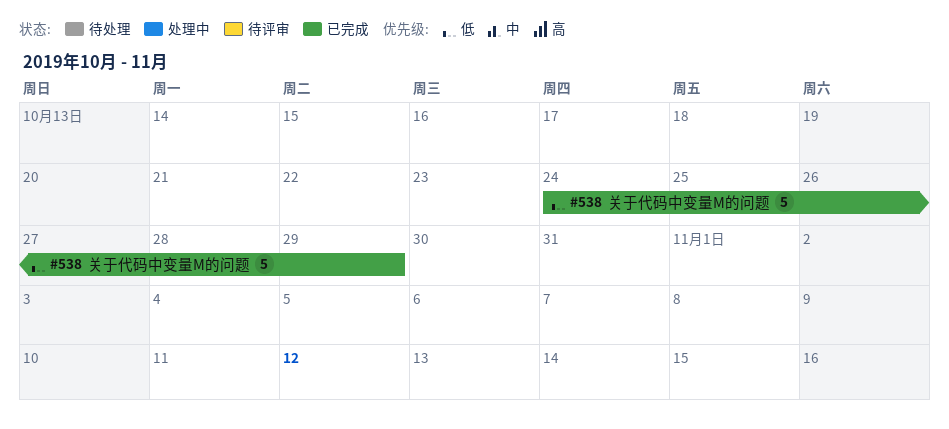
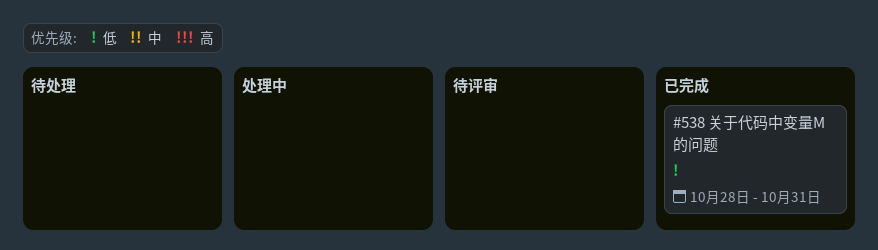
#538, start: Oct 24 -> Oct 28
#538, due: Oct 29 -> Oct 31

